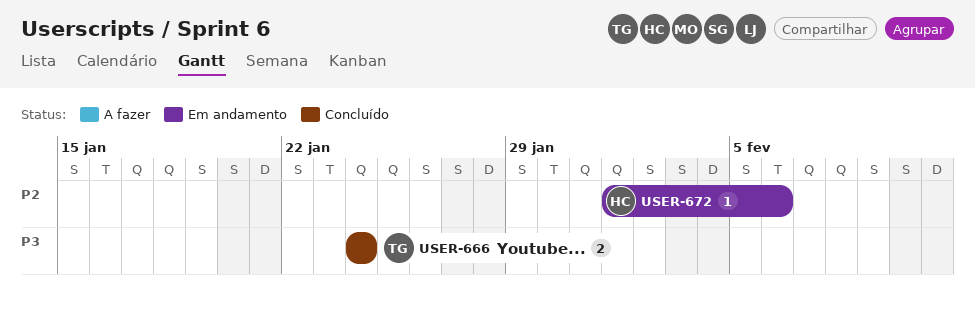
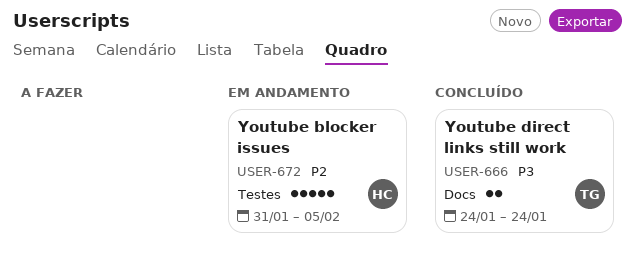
USER-672, estimate: 1 -> 5
USER-672, start: Feb 1 -> Jan 31
USER-672, due: Feb 6 -> Feb 5

